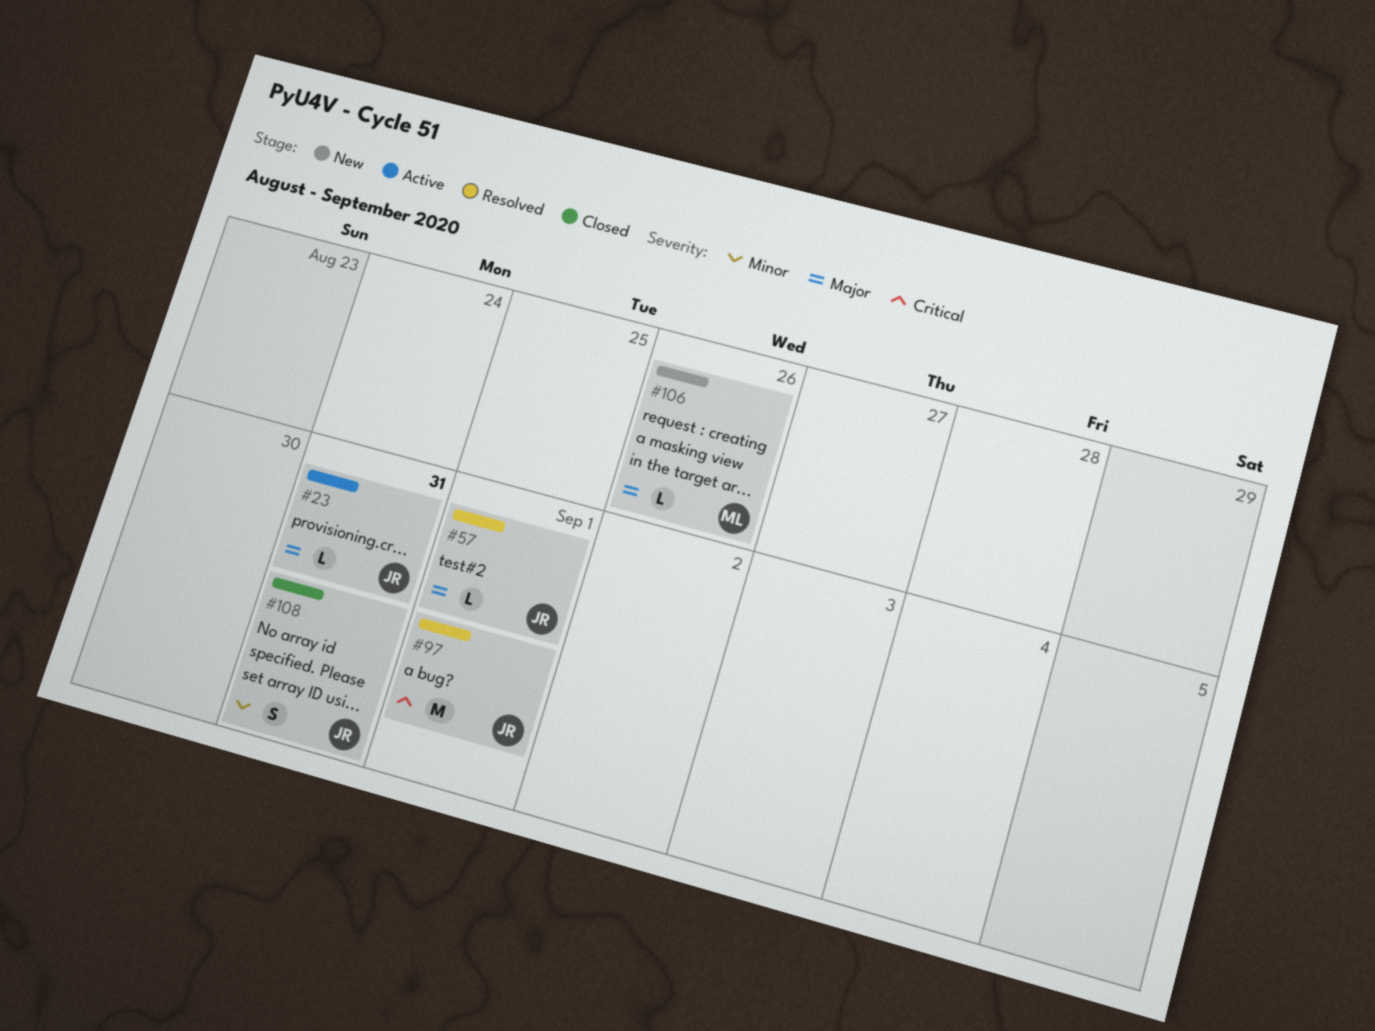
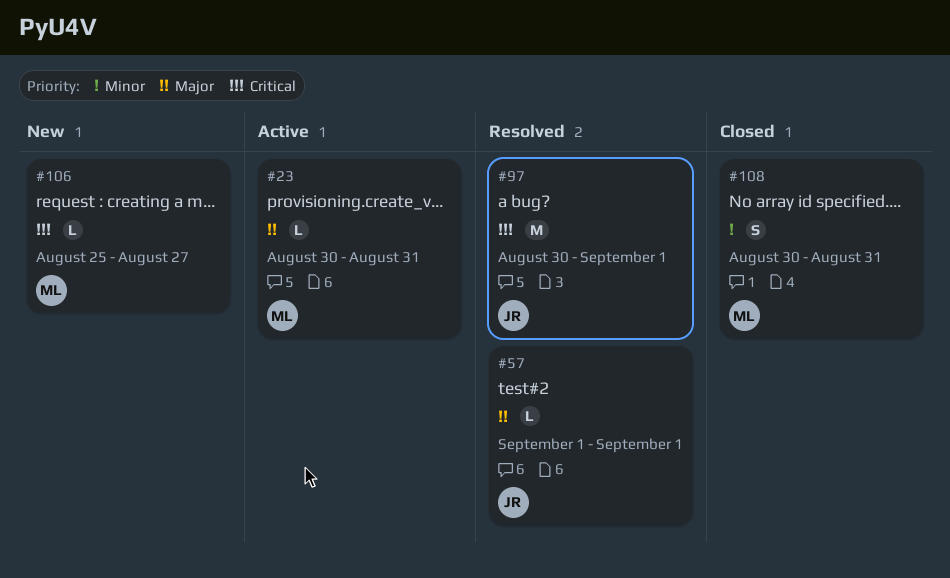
#23, owner: JR -> ML
#106, priority: Major -> Critical
#106, due: Aug 26 -> Aug 27
#108, owner: JR -> ML

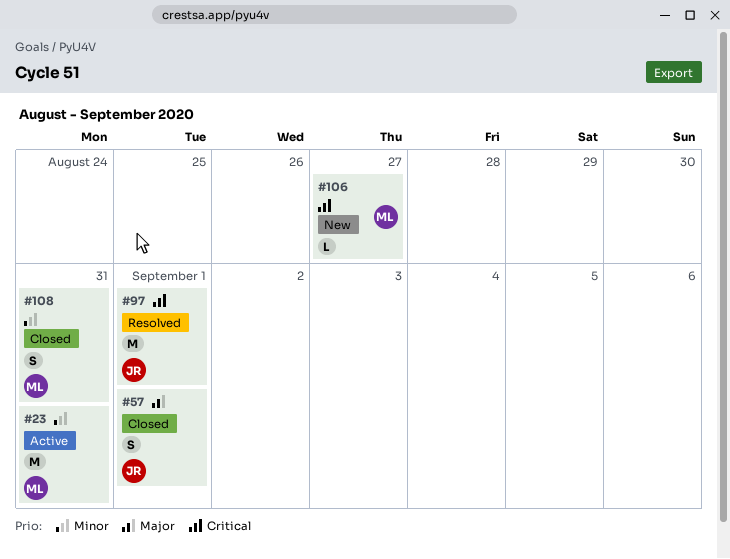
#23, priority: Major -> Minor
#23, estimate: L -> M
#57, status: Resolved -> Closed
#57, estimate: L -> S

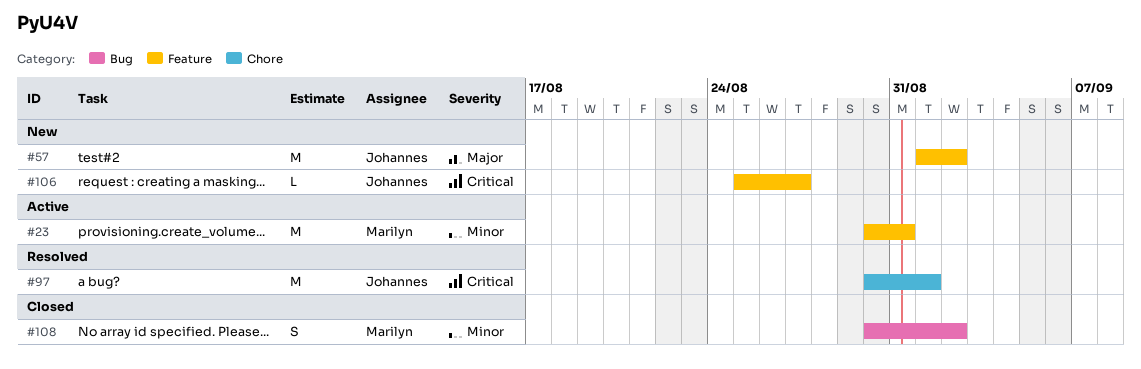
#57, status: Closed -> New
#57, estimate: S -> M
#57, due: Sep 1 -> Sep 2
#106, owner: Marilyn -> Johannes
#108, due: Aug 31 -> Sep 2

